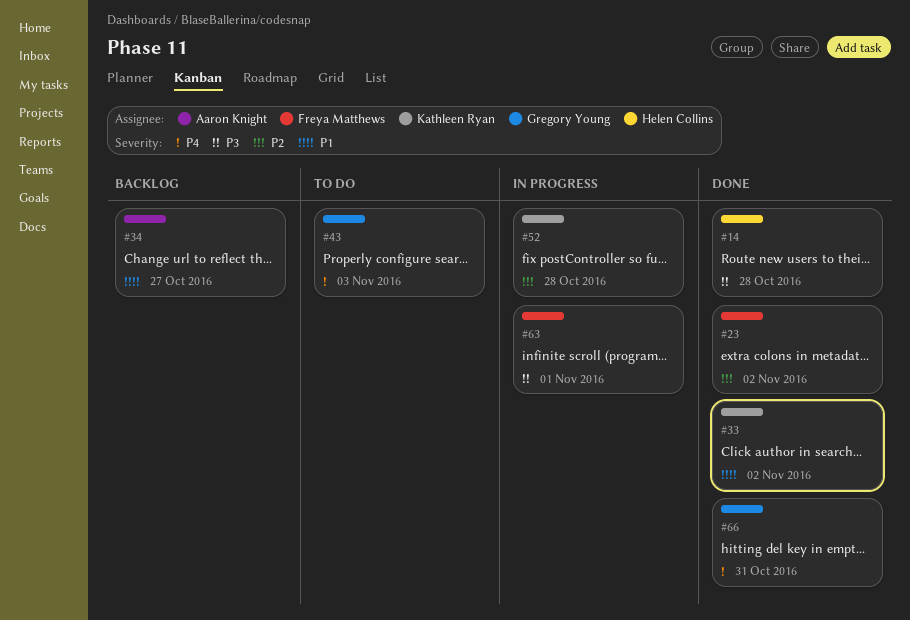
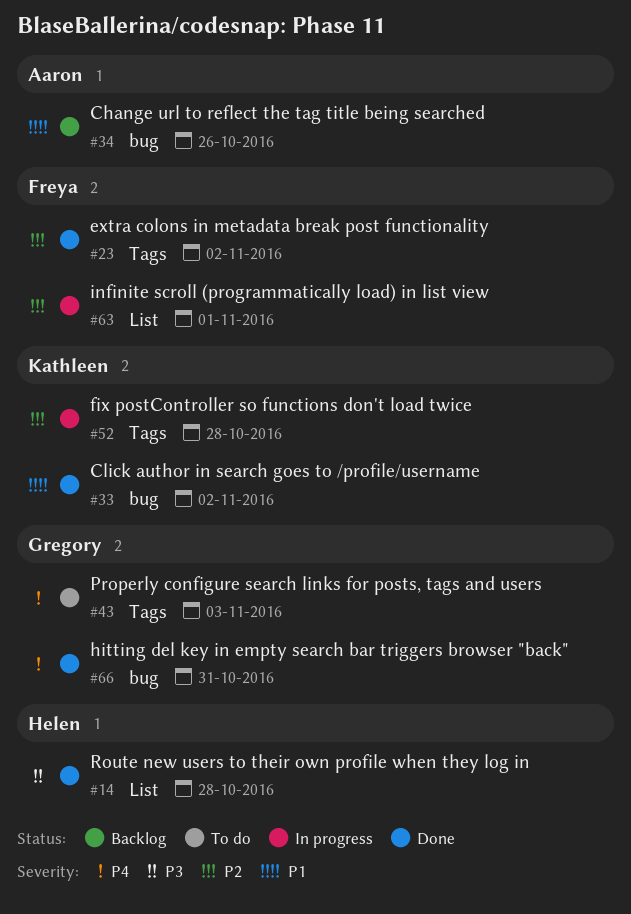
#34, due: Oct 27 -> Oct 26
#63, priority: P3 -> P2

